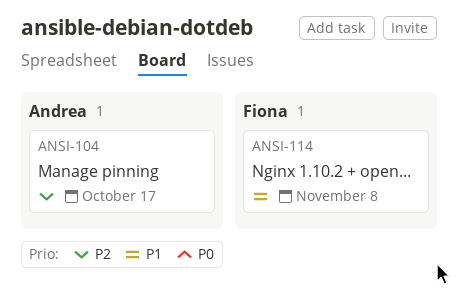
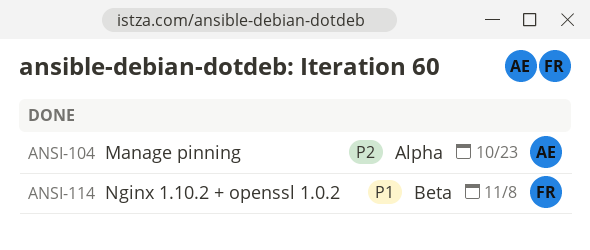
ANSI-104, due: Oct 17 -> Oct 23

